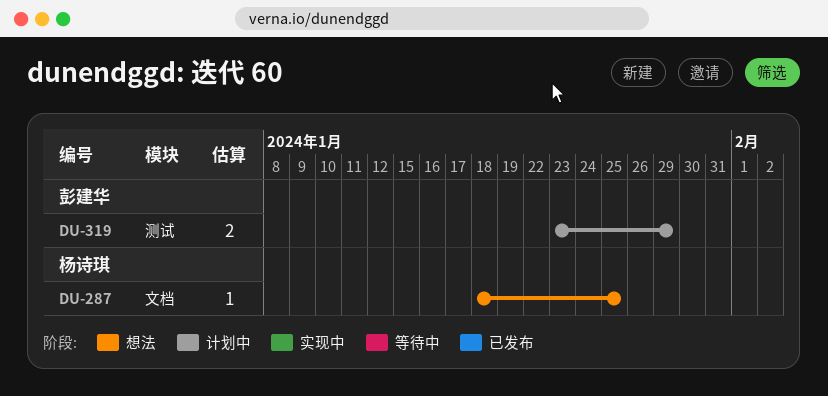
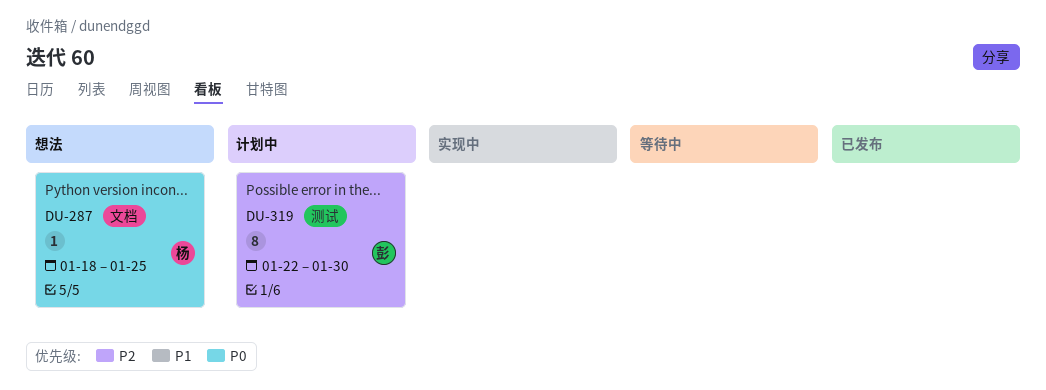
DU-319, estimate: 2 -> 8
DU-319, start: Jan 23 -> Jan 22
DU-319, due: Jan 29 -> Jan 30

